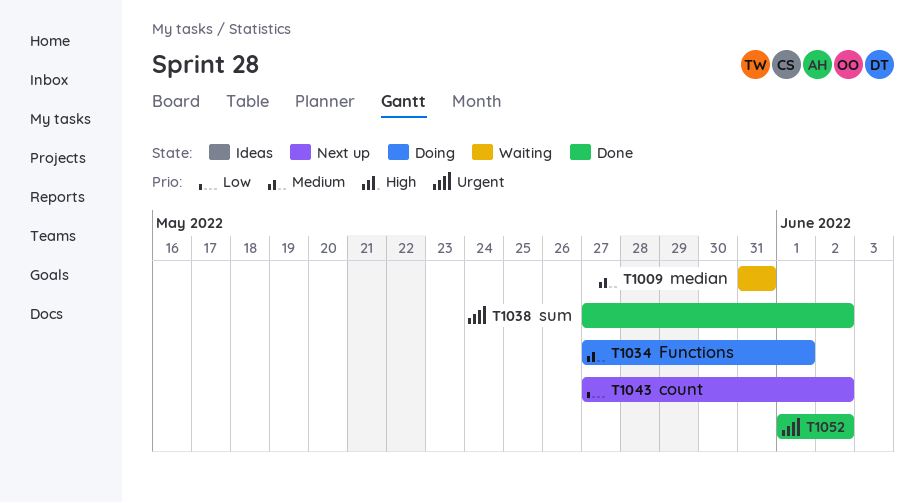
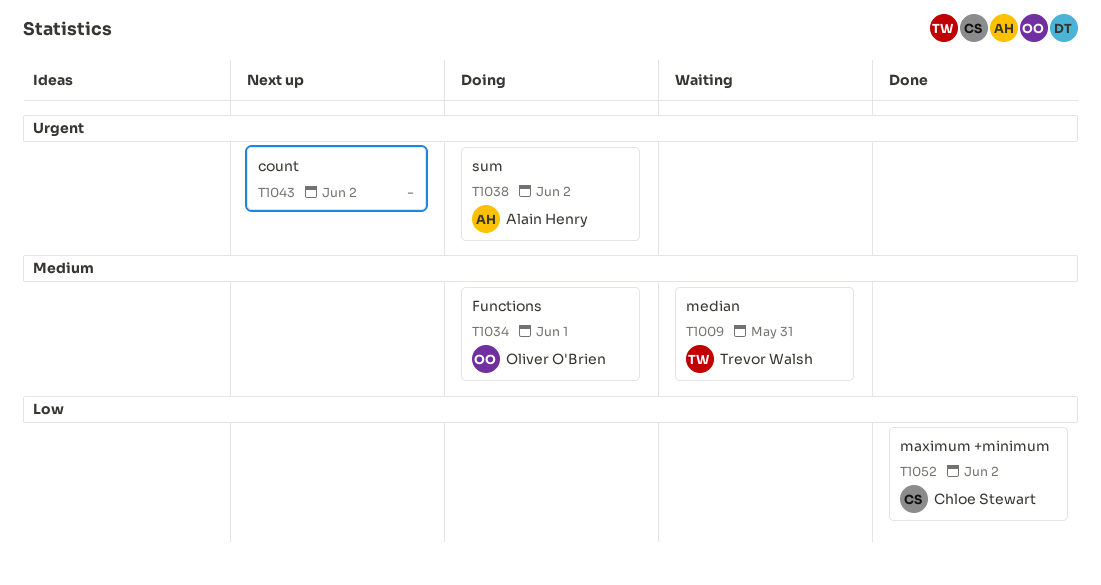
T1038, status: Done -> Doing
T1043, priority: Low -> Urgent
T1052, priority: Urgent -> Low

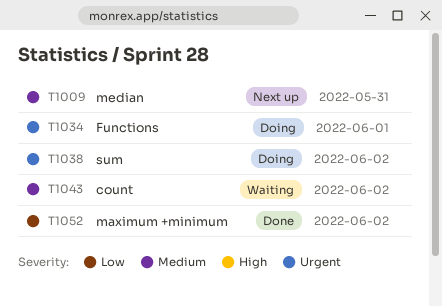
T1009, status: Waiting -> Next up
T1034, priority: Medium -> Urgent
T1043, status: Next up -> Waiting
T1043, priority: Urgent -> Medium

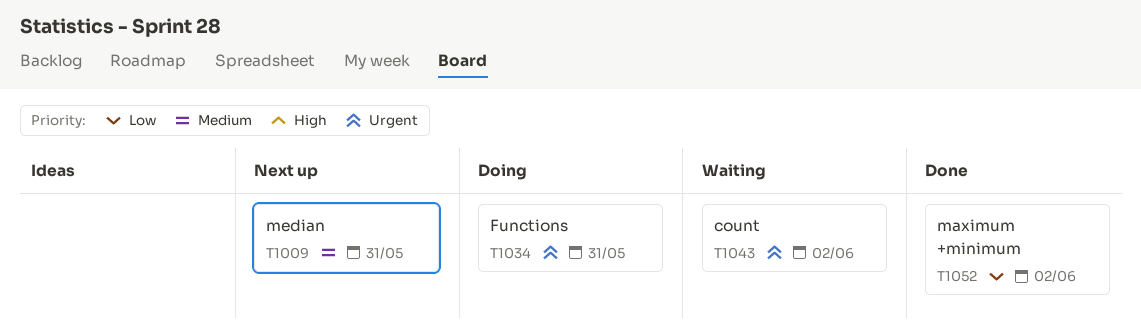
T1034, due: Jun 1 -> May 31
T1038: present -> none
T1043, priority: Medium -> Urgent

